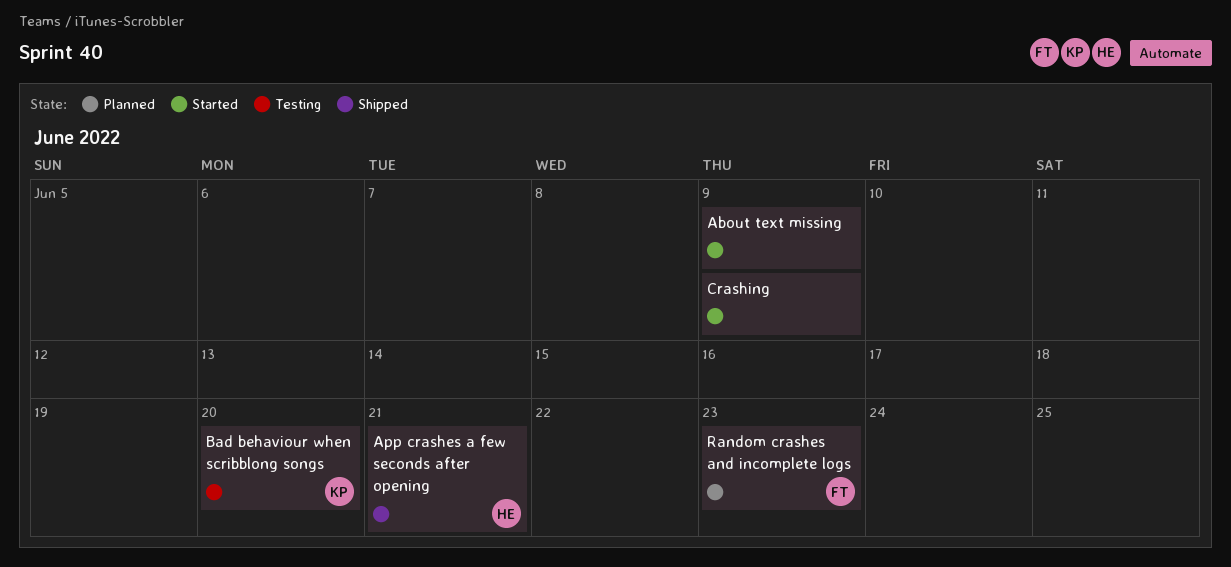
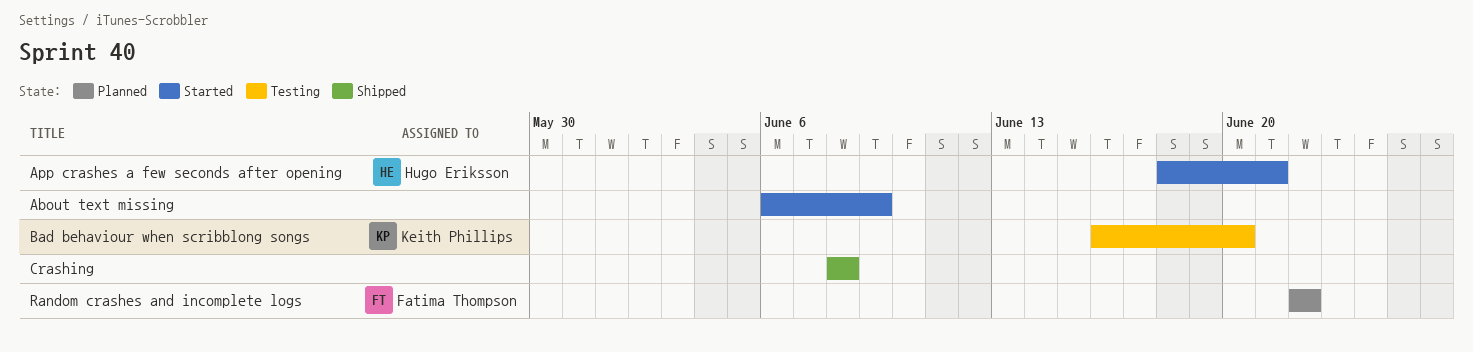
App crashes a few seconds after opening, status: Shipped -> Started
Crashing, status: Started -> Shipped
Crashing, due: Jun 9 -> Jun 8
Random crashes and incomplete logs, due: Jun 23 -> Jun 22

